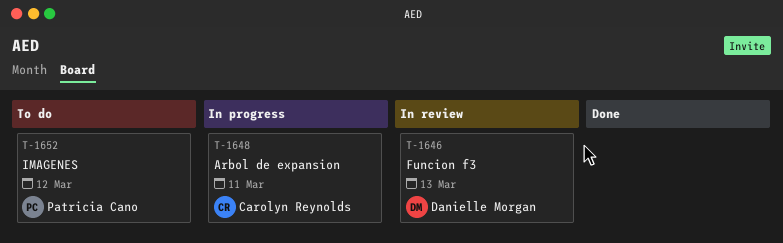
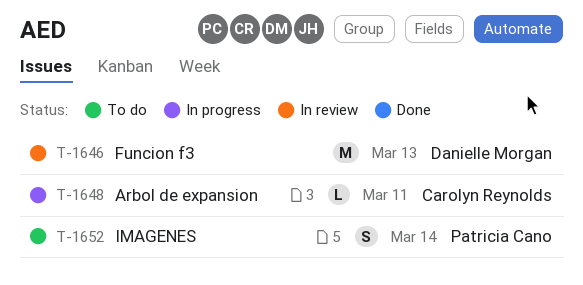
T-1652, due: Mar 12 -> Mar 14

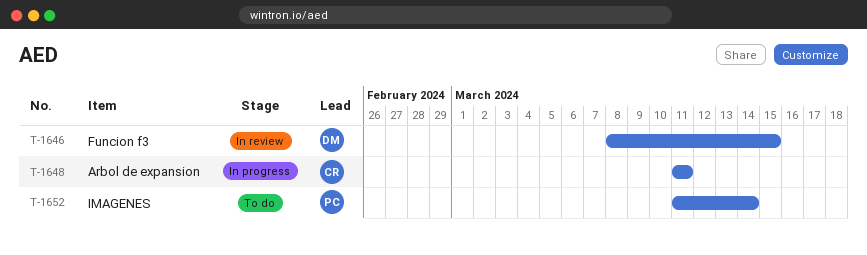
T-1646, due: Mar 13 -> Mar 15

